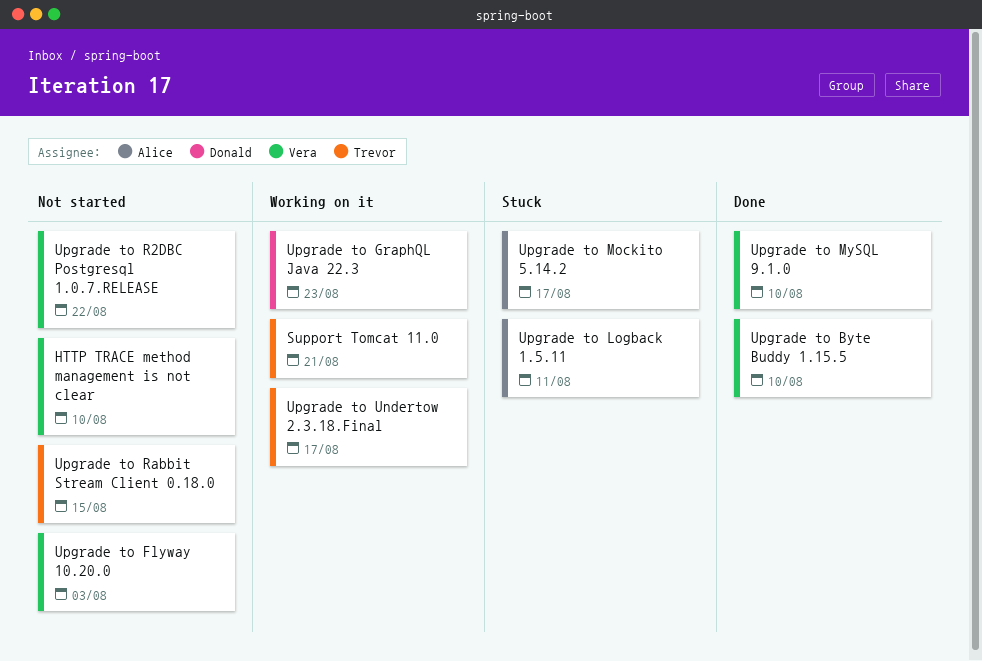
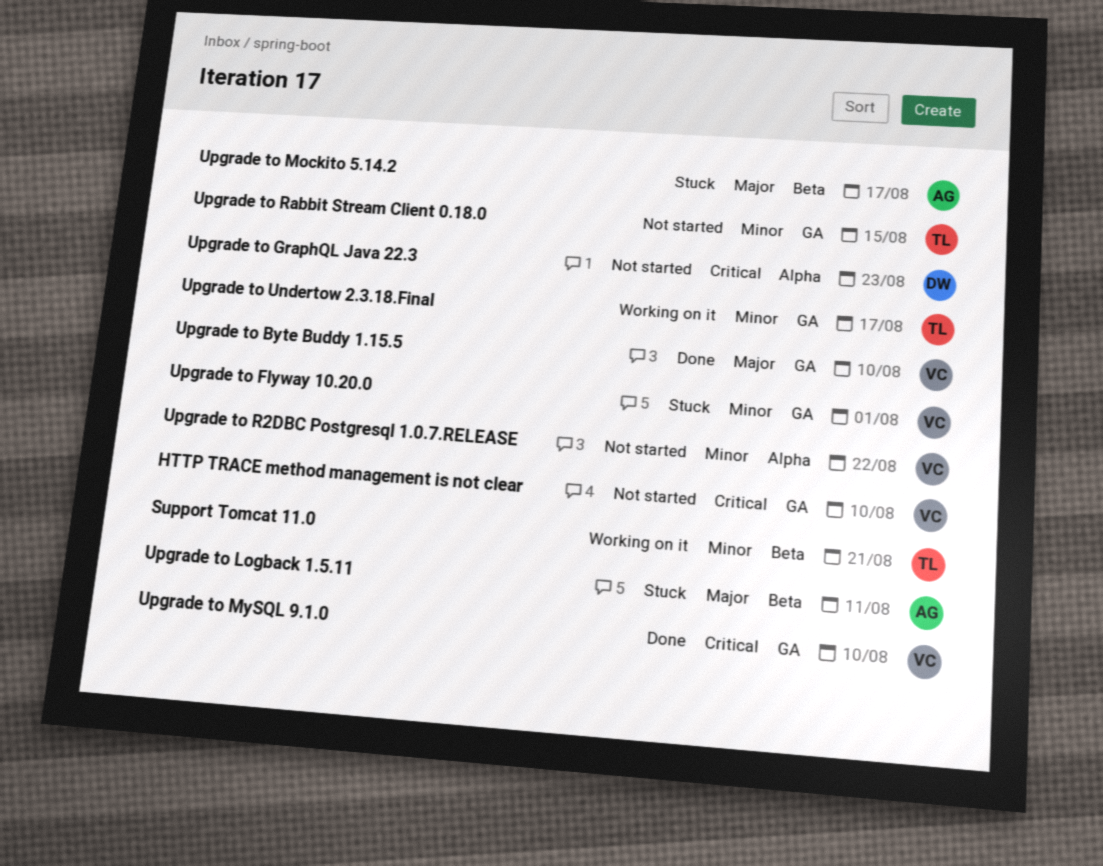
Upgrade to Flyway 10.20.0, status: Not started -> Stuck
Upgrade to Flyway 10.20.0, due: Aug 3 -> Aug 1
Upgrade to GraphQL Java 22.3, status: Working on it -> Not started

